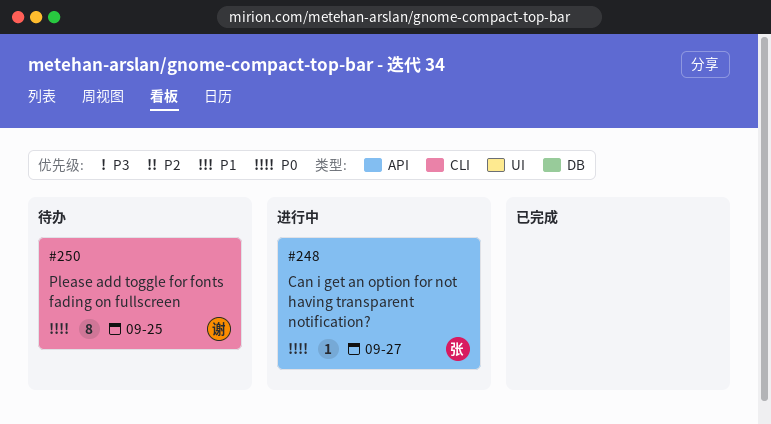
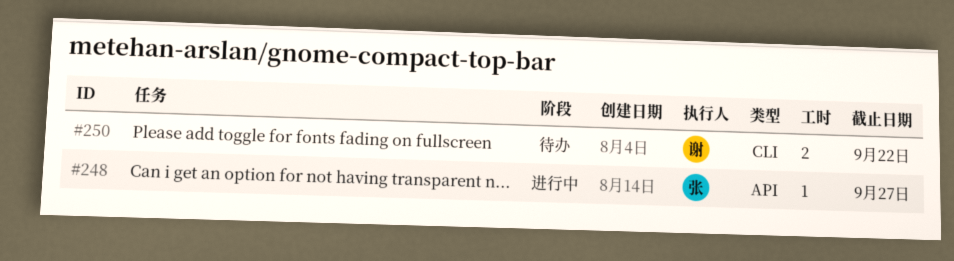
#250, estimate: 8 -> 2
#250, due: Sep 25 -> Sep 22

